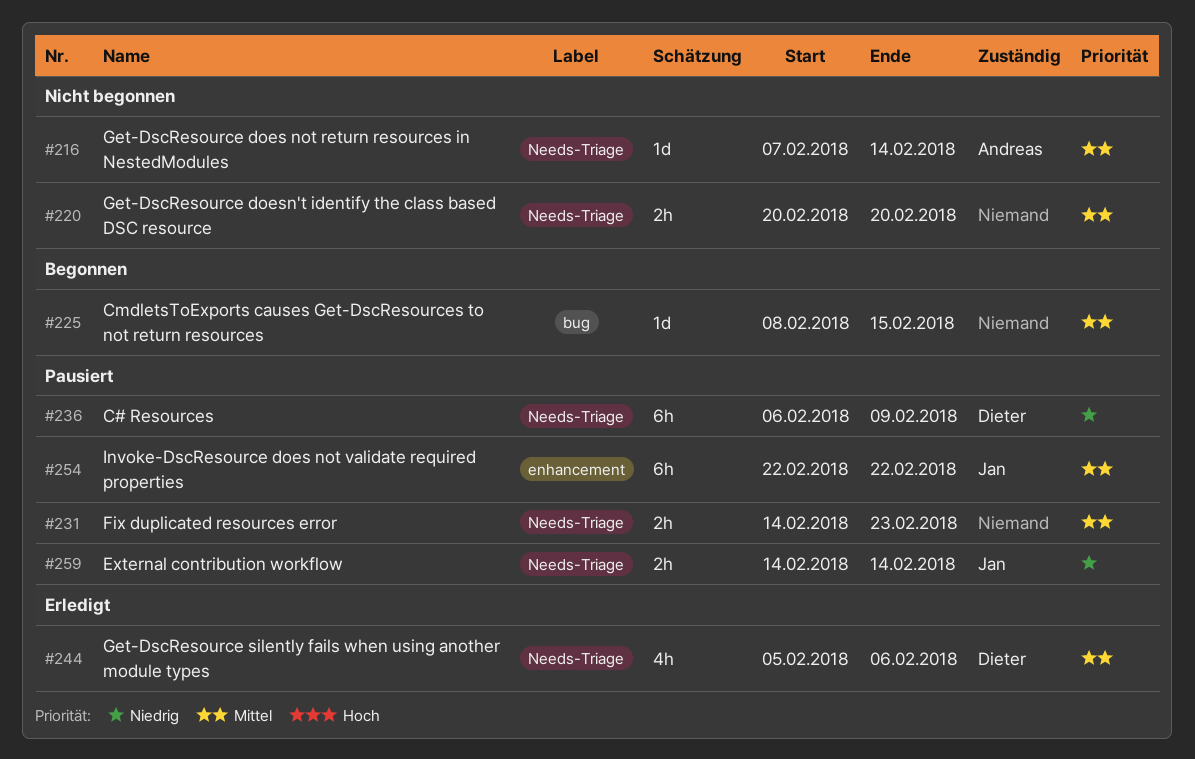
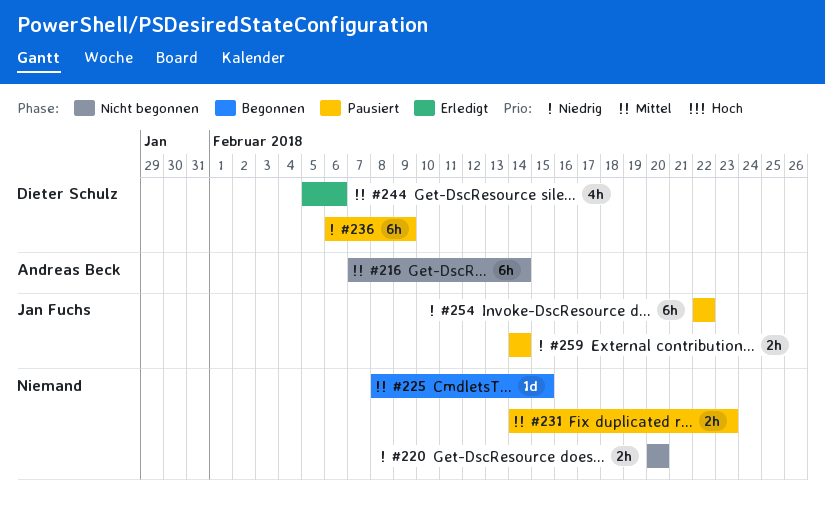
#216, estimate: 1d -> 6h
#220, priority: Mittel -> Niedrig
#254, priority: Mittel -> Niedrig

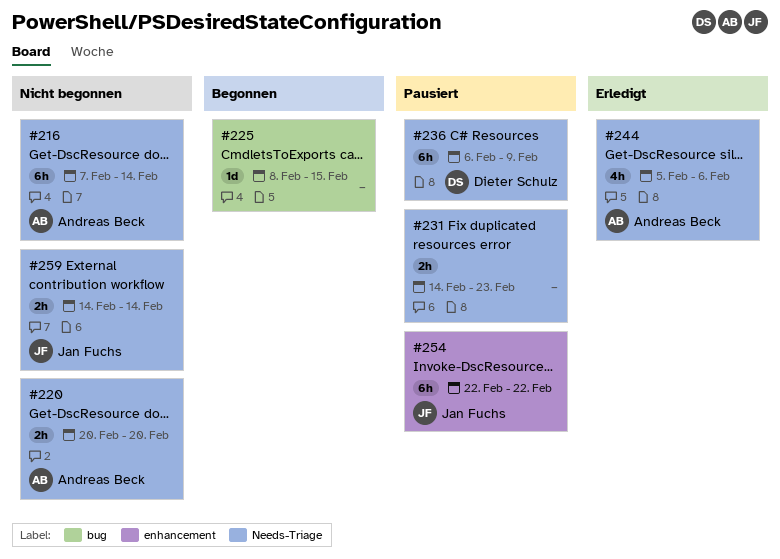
#220, owner: none -> Andreas Beck
#244, owner: Dieter Schulz -> Andreas Beck
#259, status: Pausiert -> Nicht begonnen

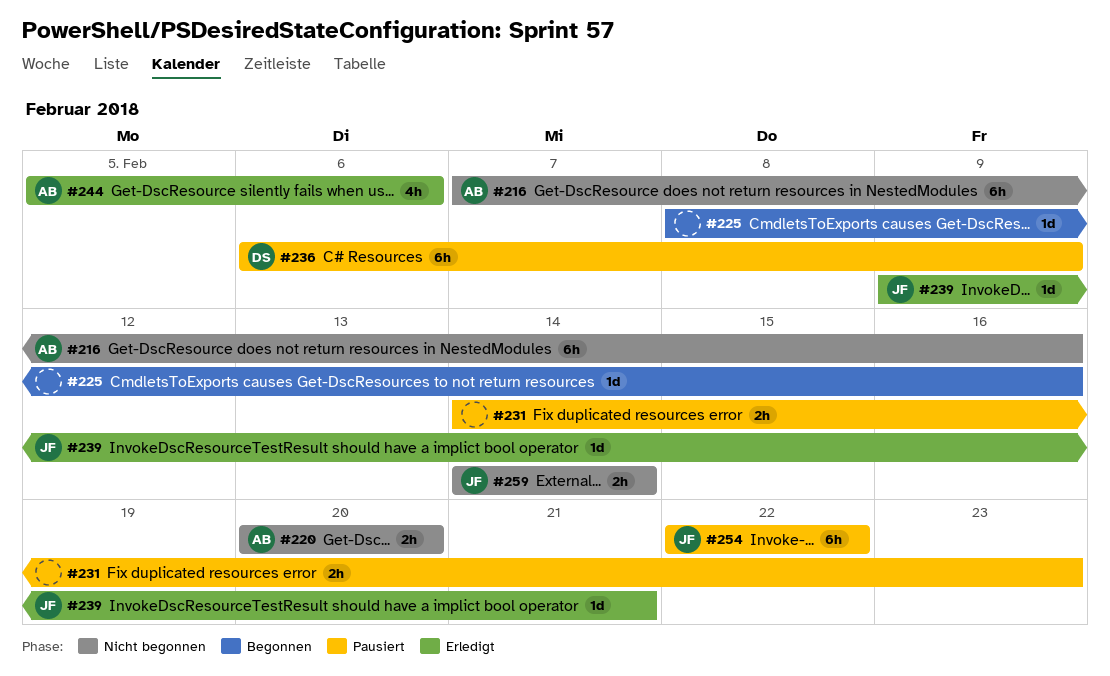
#216, due: Feb 14 -> Feb 16
#225, due: Feb 15 -> Feb 16
#239: none -> present

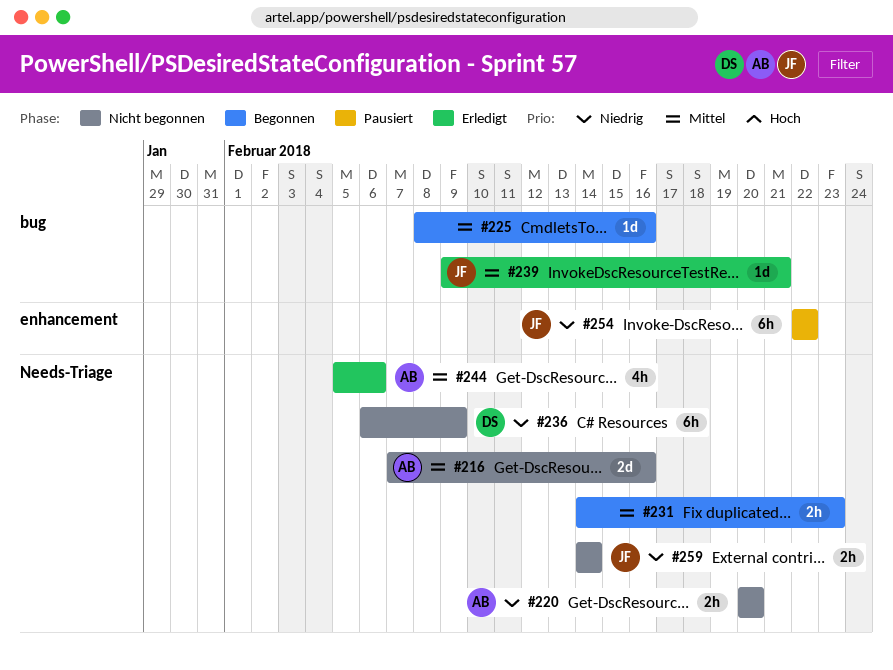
#216, estimate: 6h -> 2d
#231, status: Pausiert -> Begonnen
#236, status: Pausiert -> Nicht begonnen

